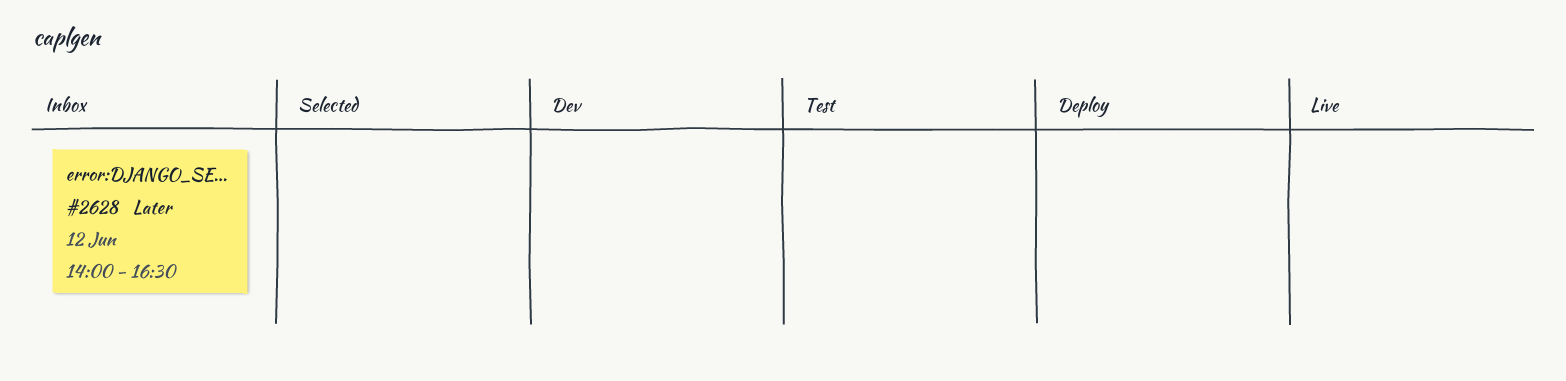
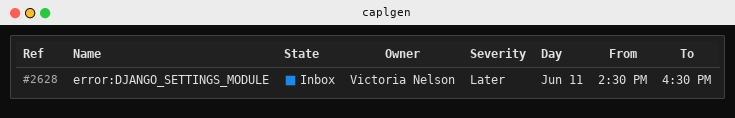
#2628, day: Jun 12 -> Jun 11
#2628, begins: 14:00 -> 14:30

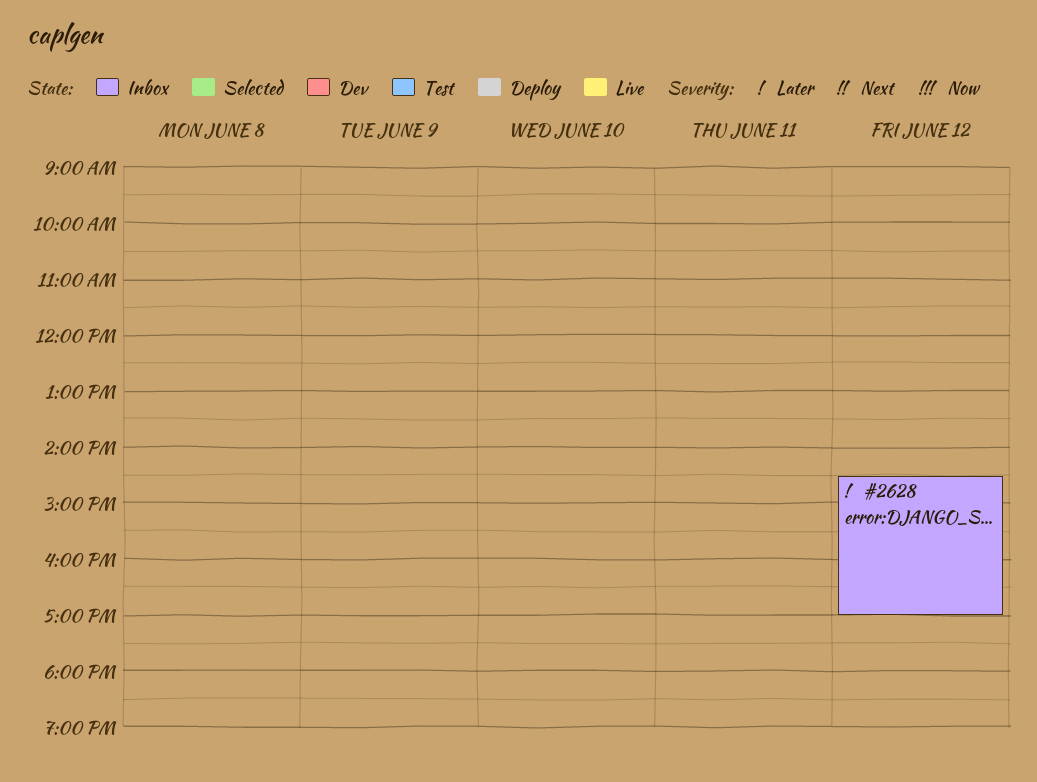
#2628, day: Jun 11 -> Jun 12
#2628, ends: 16:30 -> 17:00

